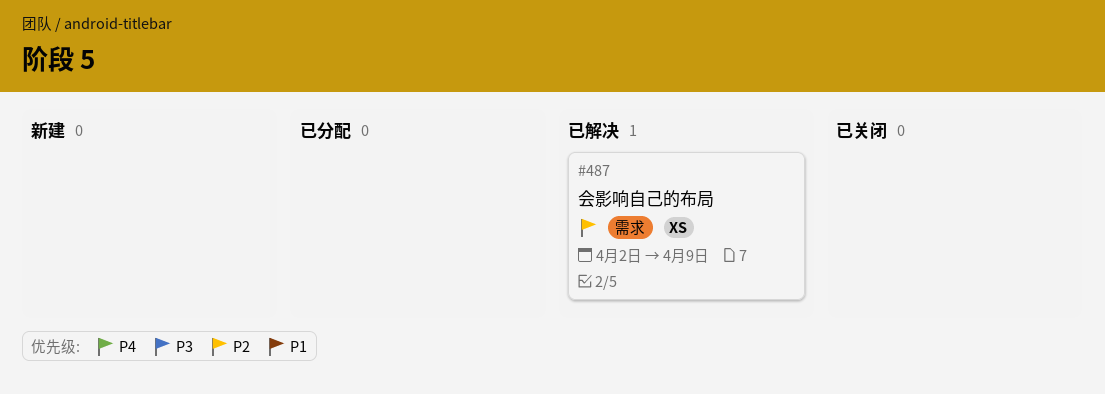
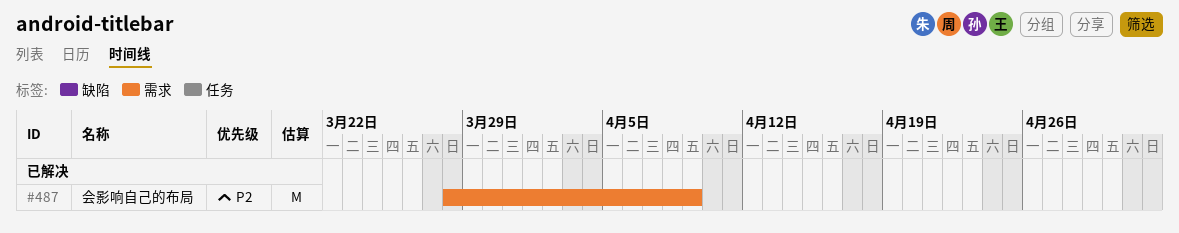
#487, estimate: XS -> M
#487, start: Apr 2 -> Mar 28

